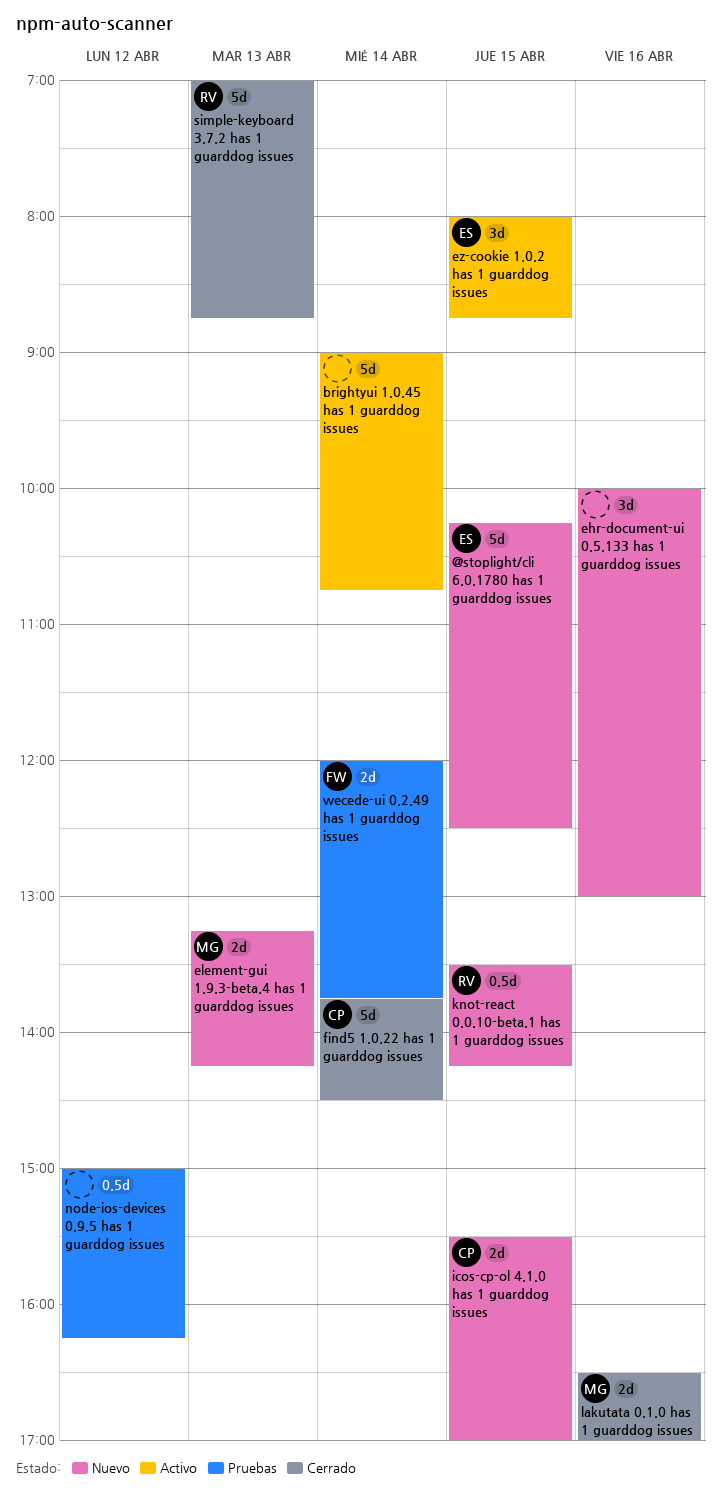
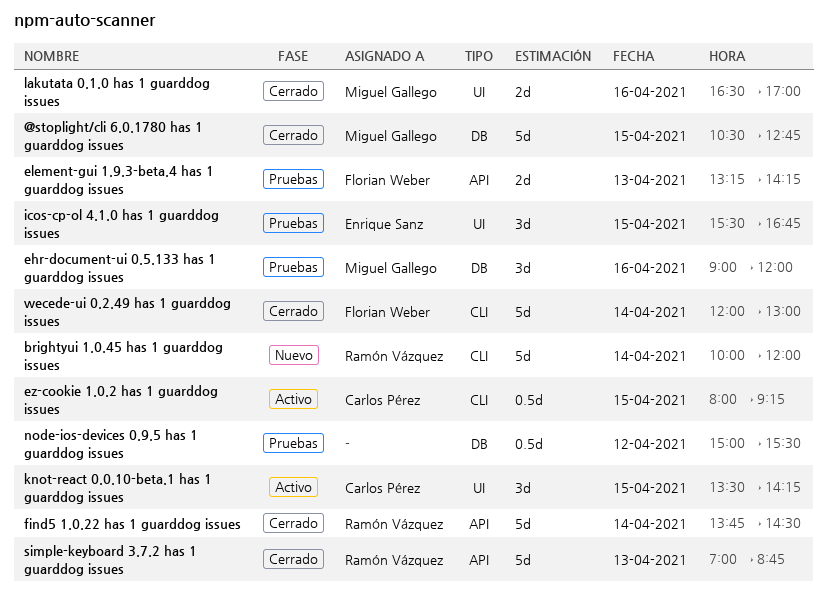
@stoplight/cli 6.0.1780 has 1 guarddog issues, status: Nuevo -> Cerrado
@stoplight/cli 6.0.1780 has 1 guarddog issues, owner: Enrique Sanz -> Miguel Gallego
@stoplight/cli 6.0.1780 has 1 guarddog issues, begins: 10:15 -> 10:30
@stoplight/cli 6.0.1780 has 1 guarddog issues, ends: 12:30 -> 12:45
brightyui 1.0.45 has 1 guarddog issues, status: Activo -> Nuevo
brightyui 1.0.45 has 1 guarddog issues, owner: none -> Ramón Vázquez
brightyui 1.0.45 has 1 guarddog issues, begins: 09:00 -> 10:00
brightyui 1.0.45 has 1 guarddog issues, ends: 10:45 -> 12:00
ehr-document-ui 0.5.133 has 1 guarddog issues, status: Nuevo -> Pruebas
ehr-document-ui 0.5.133 has 1 guarddog issues, owner: none -> Miguel Gallego
ehr-document-ui 0.5.133 has 1 guarddog issues, begins: 10:00 -> 09:00
ehr-document-ui 0.5.133 has 1 guarddog issues, ends: 13:00 -> 12:00
element-gui 1.9.3-beta.4 has 1 guarddog issues, status: Nuevo -> Pruebas
element-gui 1.9.3-beta.4 has 1 guarddog issues, owner: Miguel Gallego -> Florian Weber
ez-cookie 1.0.2 has 1 guarddog issues, owner: Enrique Sanz -> Carlos Pérez
ez-cookie 1.0.2 has 1 guarddog issues, estimate: 3d -> 0.5d
ez-cookie 1.0.2 has 1 guarddog issues, ends: 08:45 -> 09:15
find5 1.0.22 has 1 guarddog issues, owner: Carlos Pérez -> Ramón Vázquez
icos-cp-ol 4.1.0 has 1 guarddog issues, status: Nuevo -> Pruebas
icos-cp-ol 4.1.0 has 1 guarddog issues, owner: Carlos Pérez -> Enrique Sanz
icos-cp-ol 4.1.0 has 1 guarddog issues, estimate: 2d -> 3d
icos-cp-ol 4.1.0 has 1 guarddog issues, ends: 17:00 -> 16:45
knot-react 0.0.10-beta.1 has 1 guarddog issues, status: Nuevo -> Activo
knot-react 0.0.10-beta.1 has 1 guarddog issues, owner: Ramón Vázquez -> Carlos Pérez
knot-react 0.0.10-beta.1 has 1 guarddog issues, estimate: 0.5d -> 3d
node-ios-devices 0.9.5 has 1 guarddog issues, ends: 16:15 -> 15:30
wecede-ui 0.2.49 has 1 guarddog issues, status: Pruebas -> Cerrado
wecede-ui 0.2.49 has 1 guarddog issues, estimate: 2d -> 5d
wecede-ui 0.2.49 has 1 guarddog issues, ends: 13:45 -> 13:00

